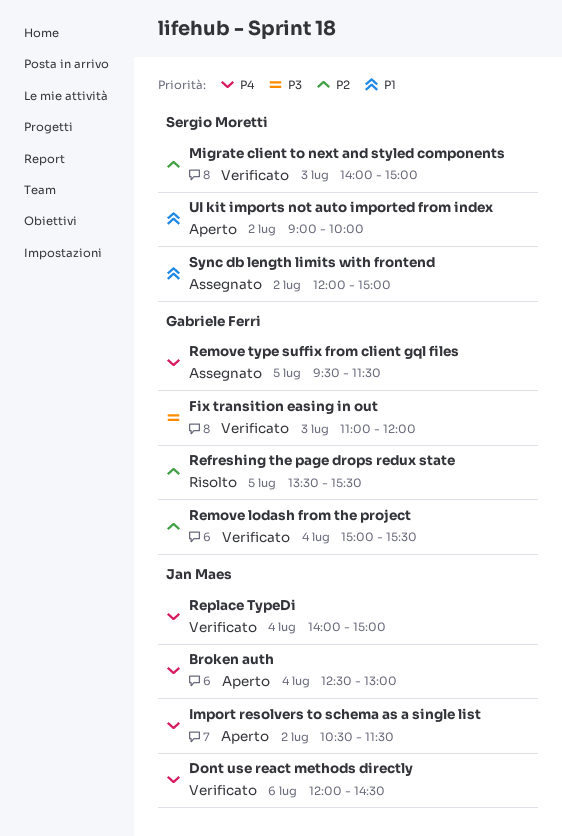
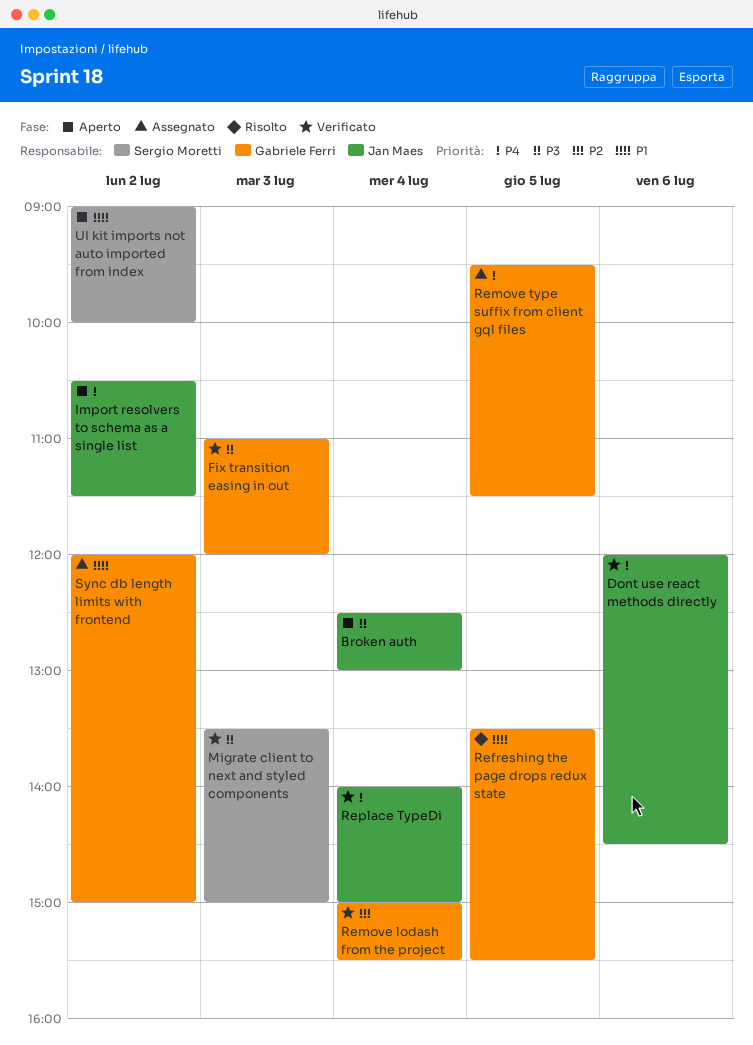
Broken auth, priority: P4 -> P3
Migrate client to next and styled components, priority: P2 -> P3
Migrate client to next and styled components, begins: 14:00 -> 13:30
Refreshing the page drops redux state, priority: P2 -> P1
Sync db length limits with frontend, owner: Sergio Moretti -> Gabriele Ferri

